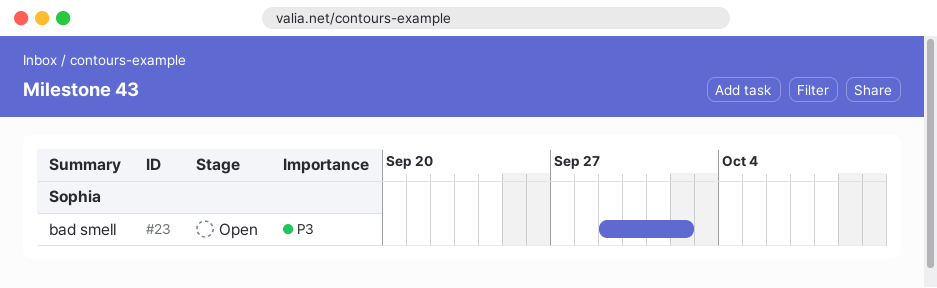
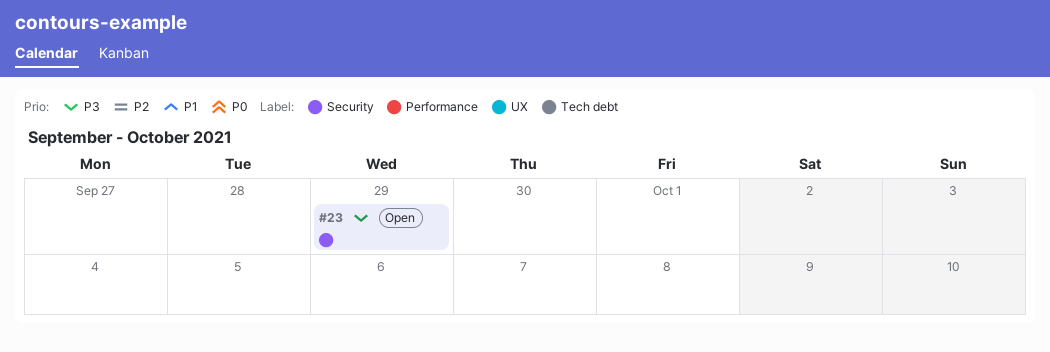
#23, due: Oct 2 -> Sep 29

